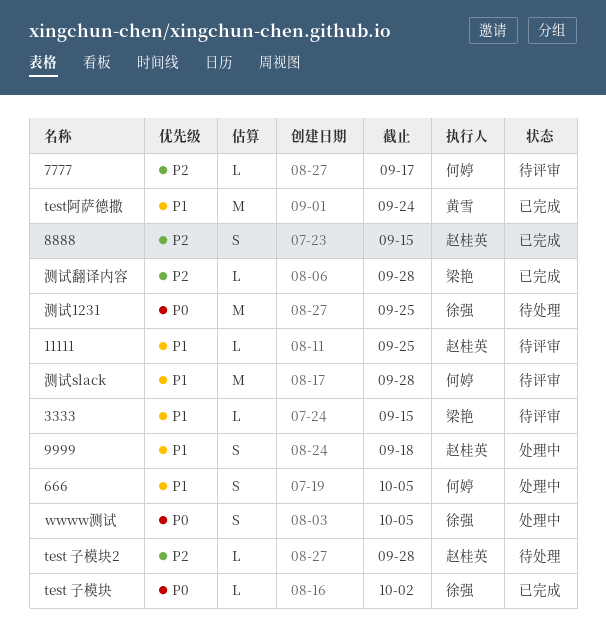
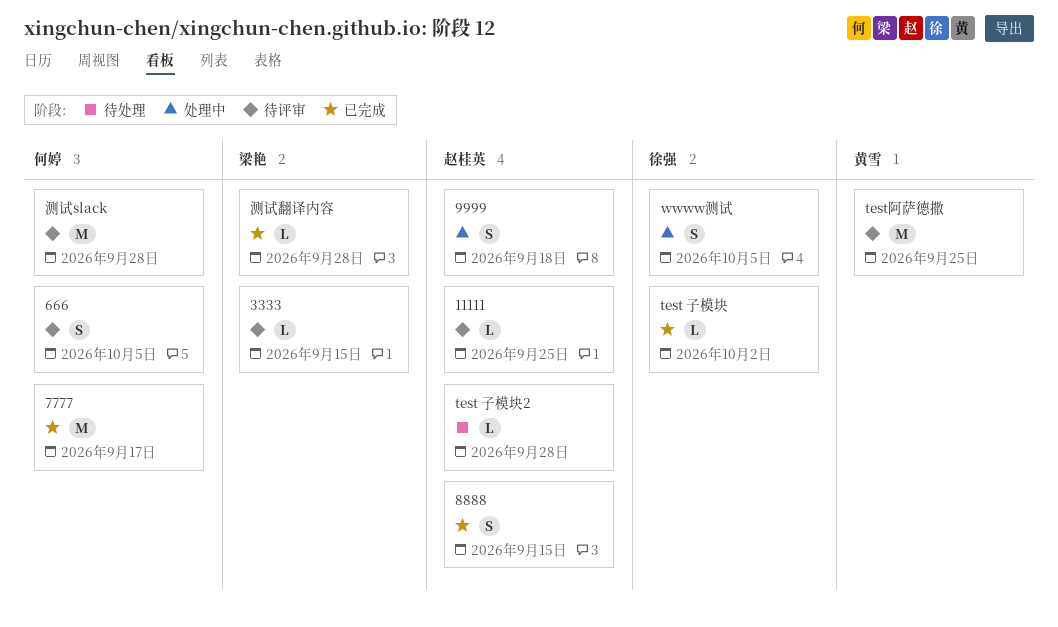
666, status: 处理中 -> 待评审
7777, status: 待评审 -> 已完成
7777, estimate: L -> M
test阿萨德撒, status: 已完成 -> 待评审
test阿萨德撒, due: Sep 24 -> Sep 25
测试1231: present -> none

